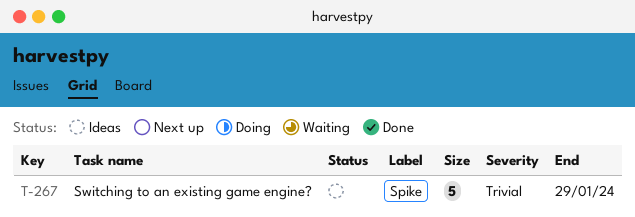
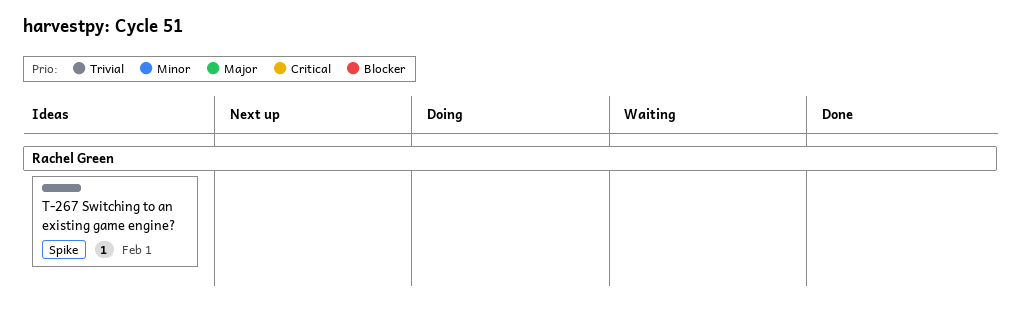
T-267, estimate: 5 -> 1
T-267, due: Jan 29 -> Feb 1

